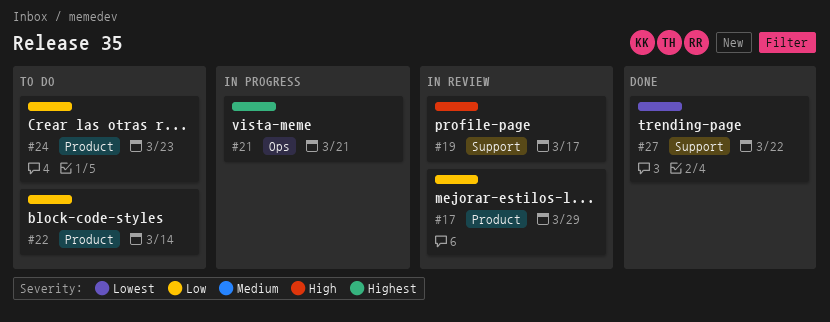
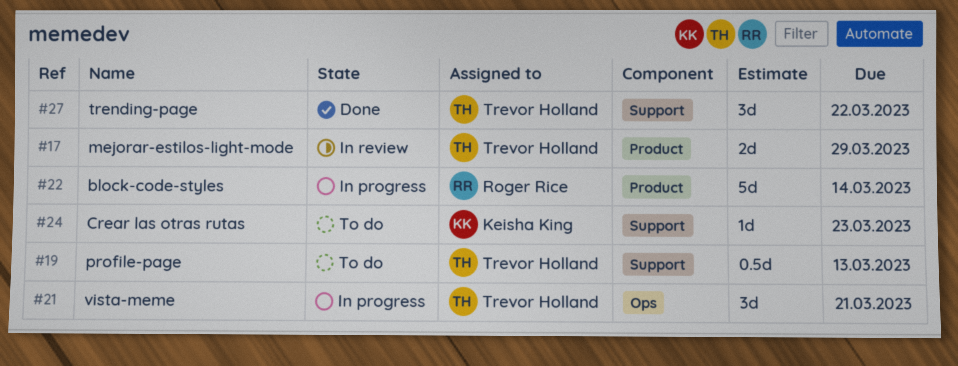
#19, status: In review -> To do
#19, due: Mar 17 -> Mar 13
#22, status: To do -> In progress
#24, label: Product -> Support

